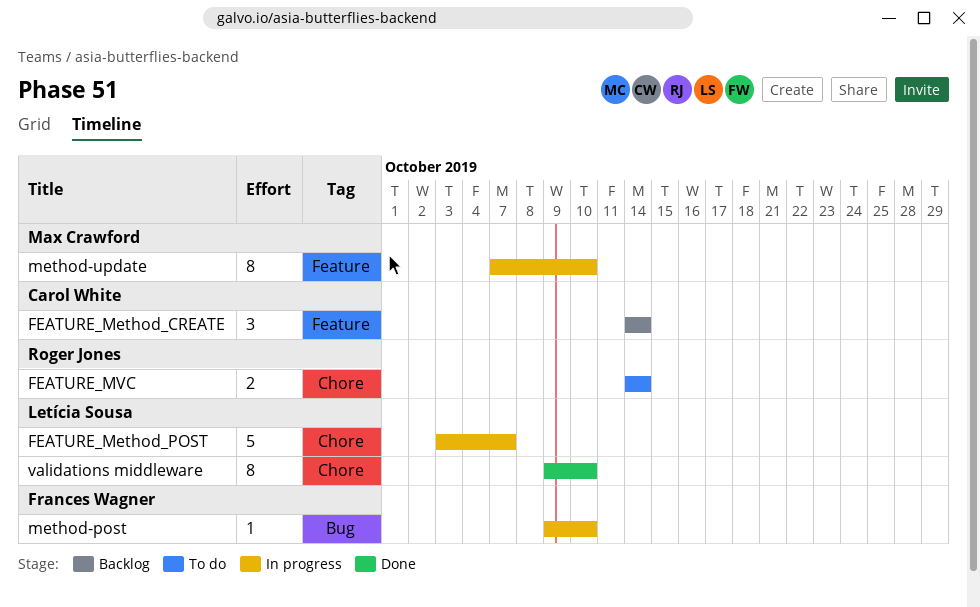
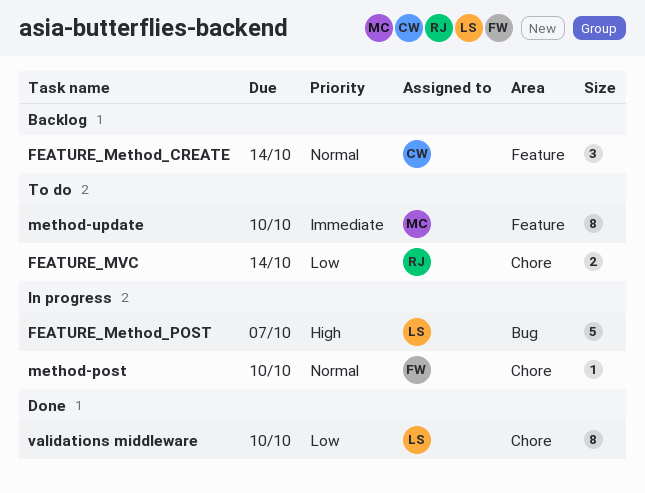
FEATURE_Method_POST, label: Chore -> Bug
method-post, label: Bug -> Chore
method-update, status: In progress -> To do

